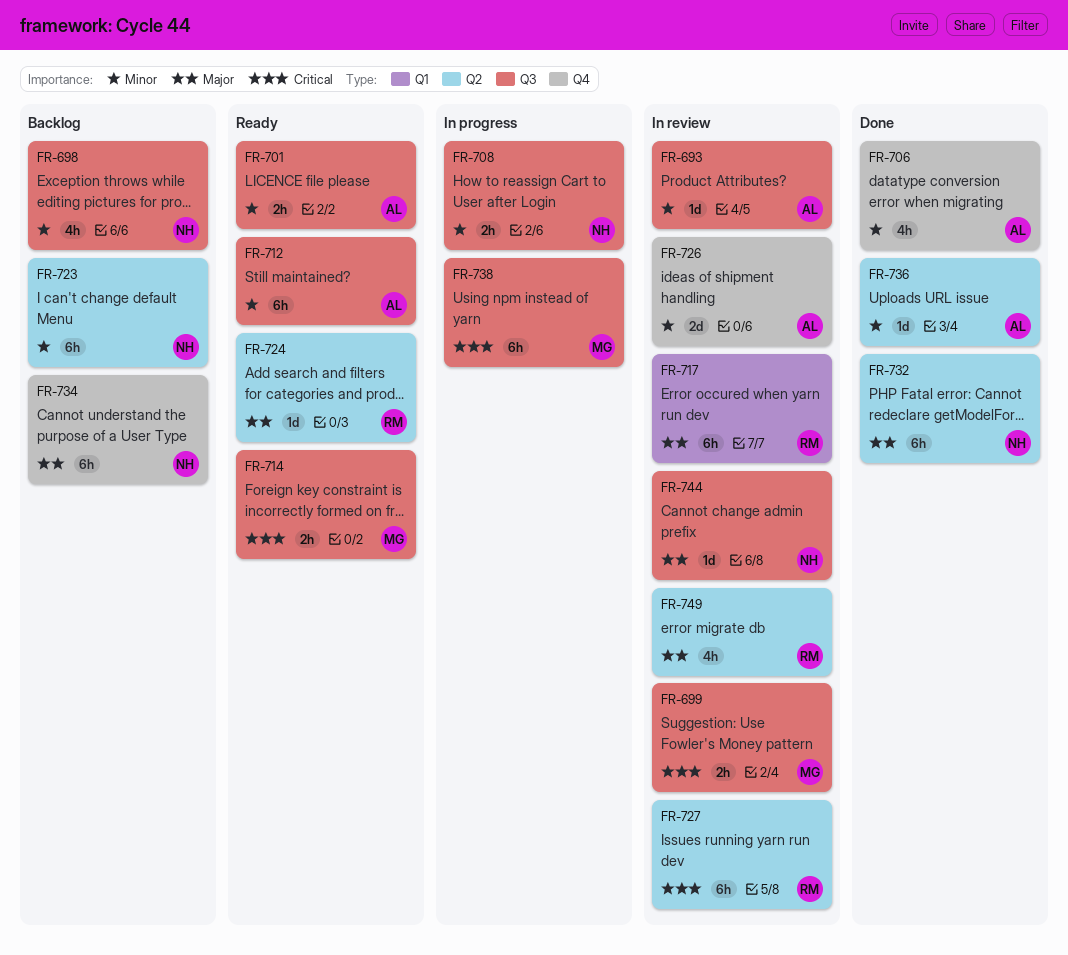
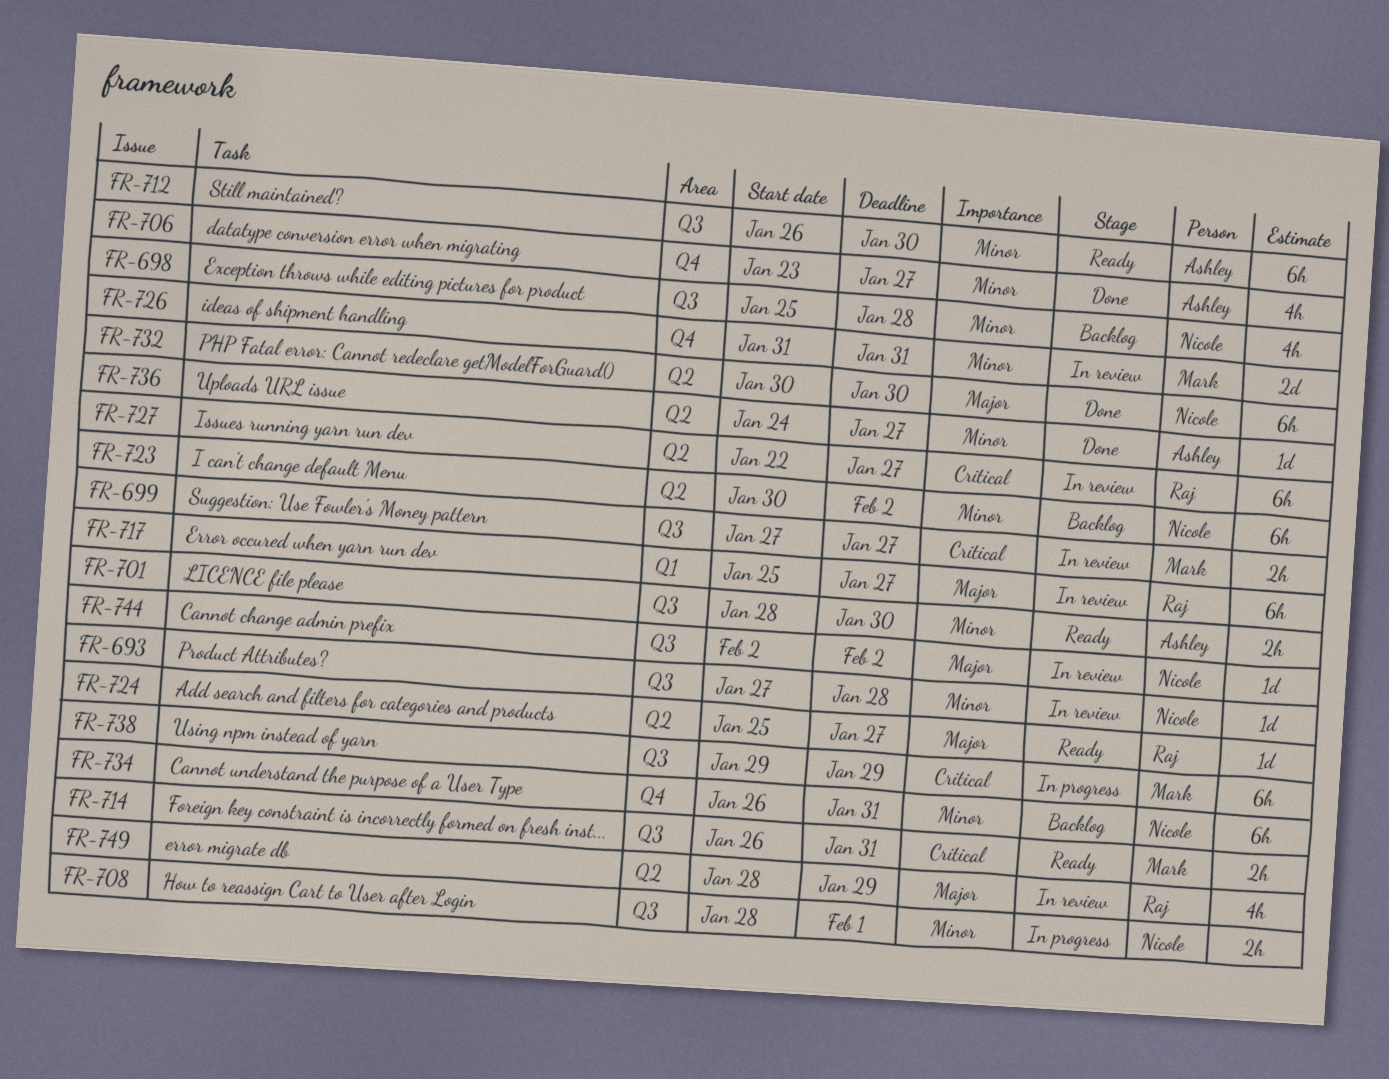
FR-693, owner: Ashley -> Nicole
FR-726, owner: Ashley -> Mark
FR-734, priority: Major -> Minor

